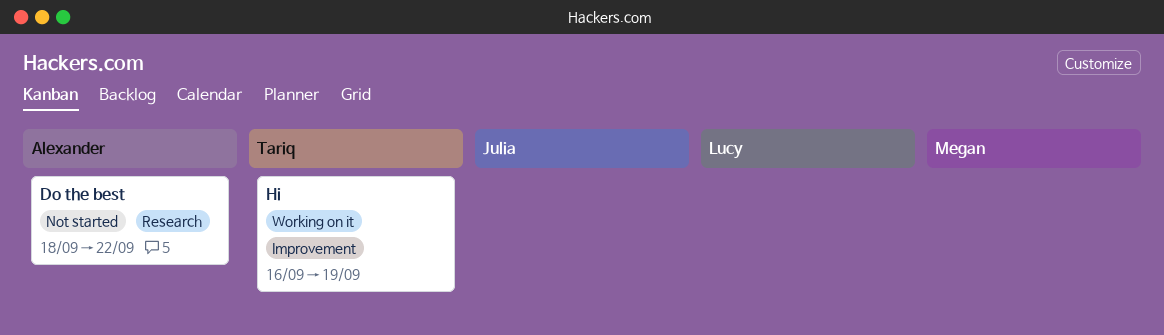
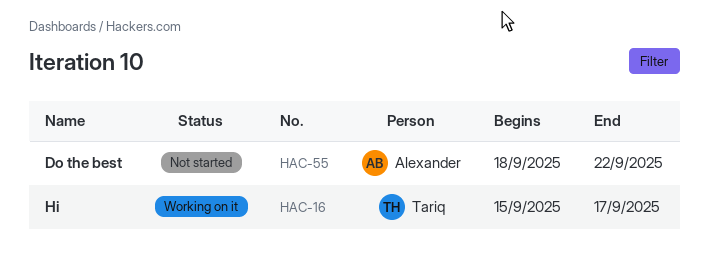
Hi, start: Sep 16 -> Sep 15
Hi, due: Sep 19 -> Sep 17

